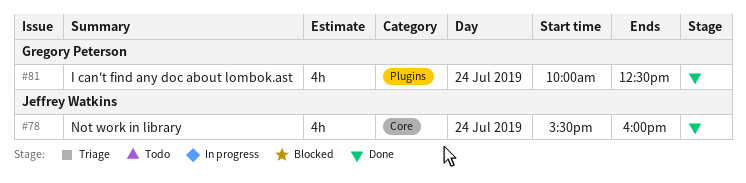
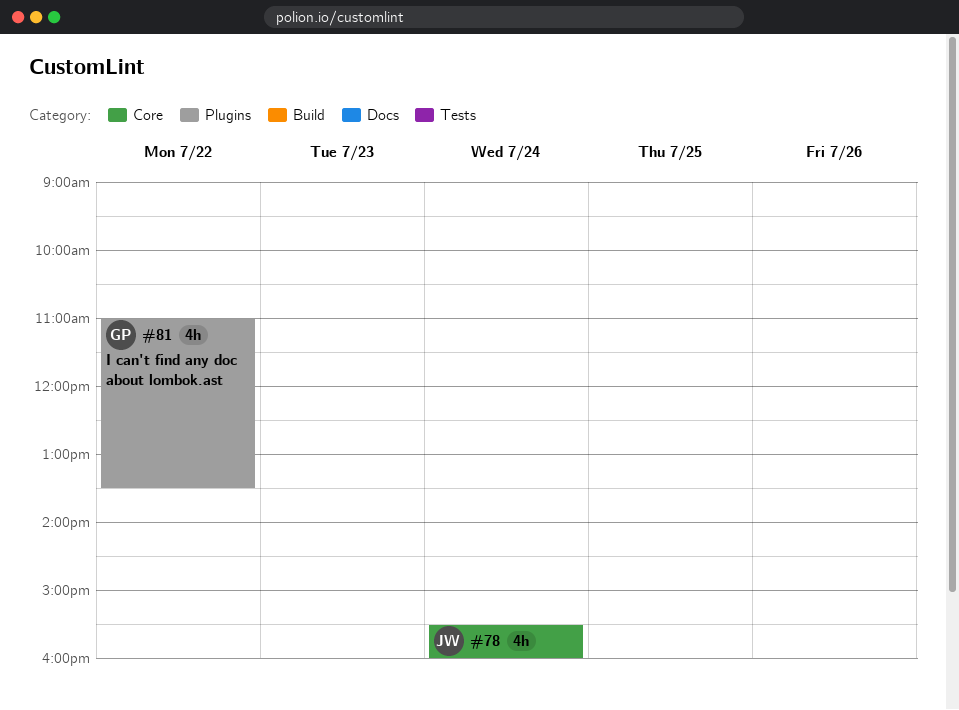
#81, day: Jul 24 -> Jul 22
#81, begins: 10:00 -> 11:00
#81, ends: 12:30 -> 13:30

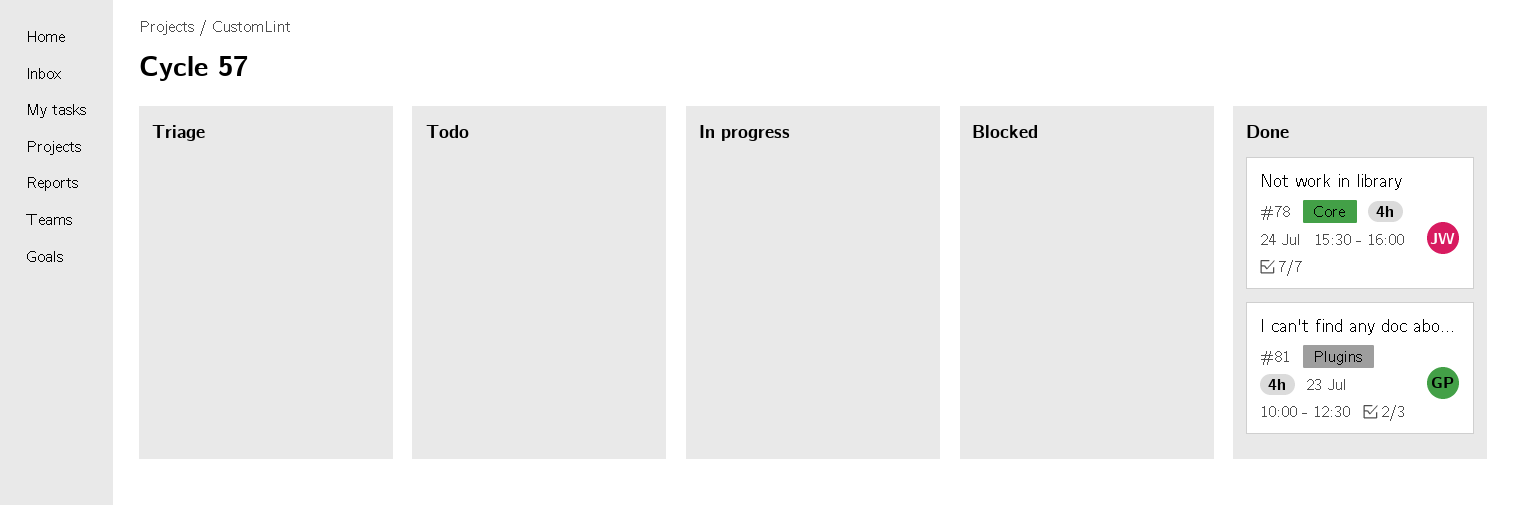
#81, day: Jul 22 -> Jul 23
#81, begins: 11:00 -> 10:00
#81, ends: 13:30 -> 12:30

